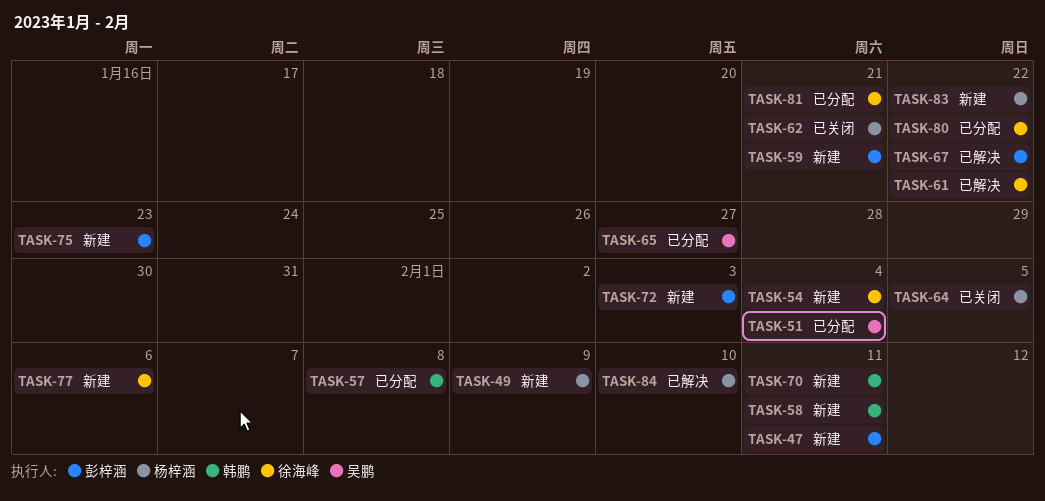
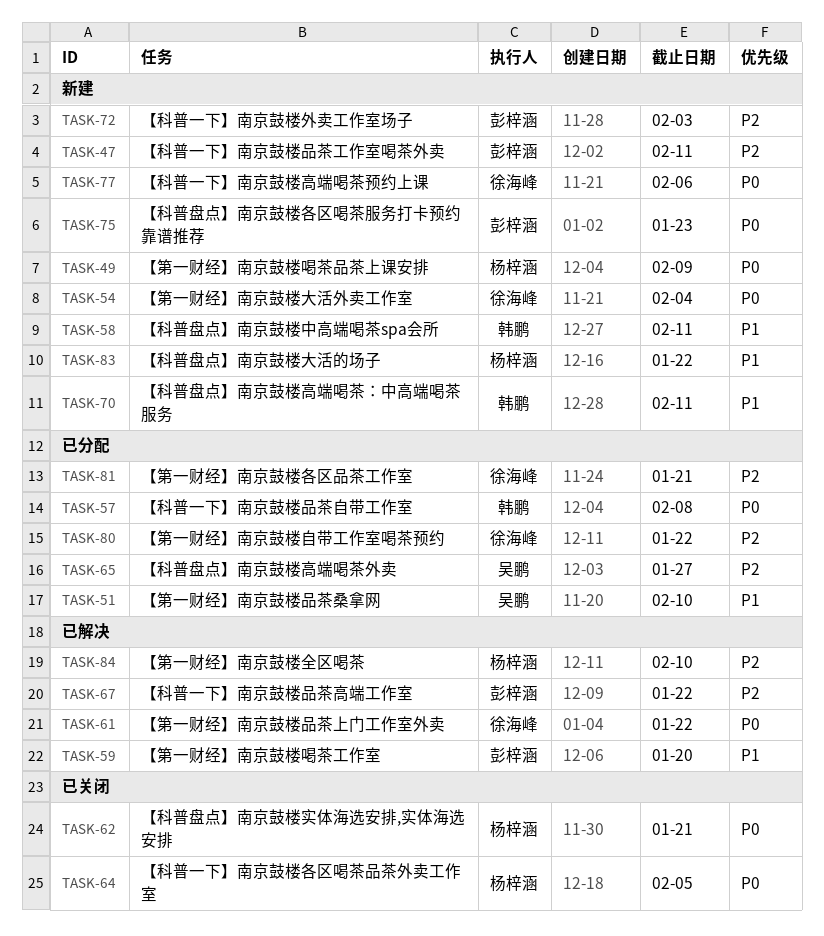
TASK-51, due: Feb 4 -> Feb 10
TASK-59, status: 新建 -> 已解决
TASK-59, due: Jan 21 -> Jan 20

